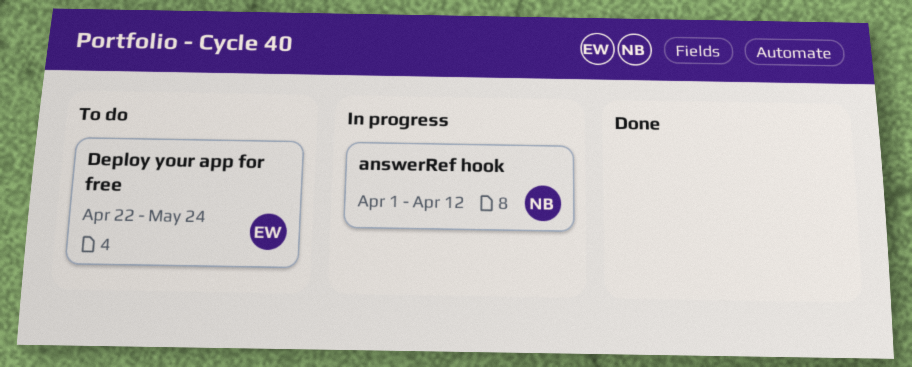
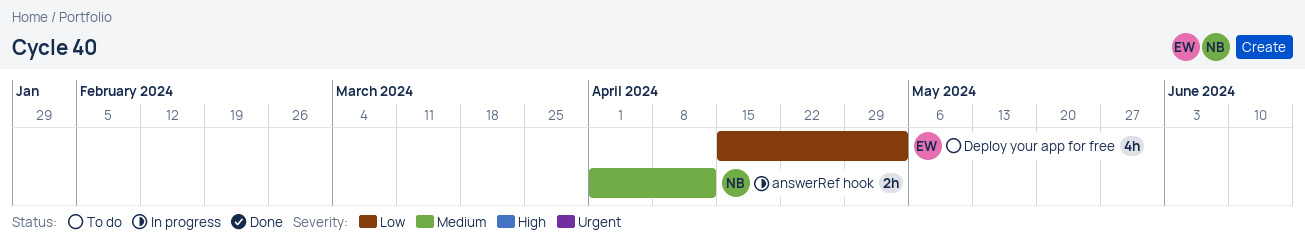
Deploy your app for free, start: Apr 22 -> Apr 15
Deploy your app for free, due: May 24 -> May 3

